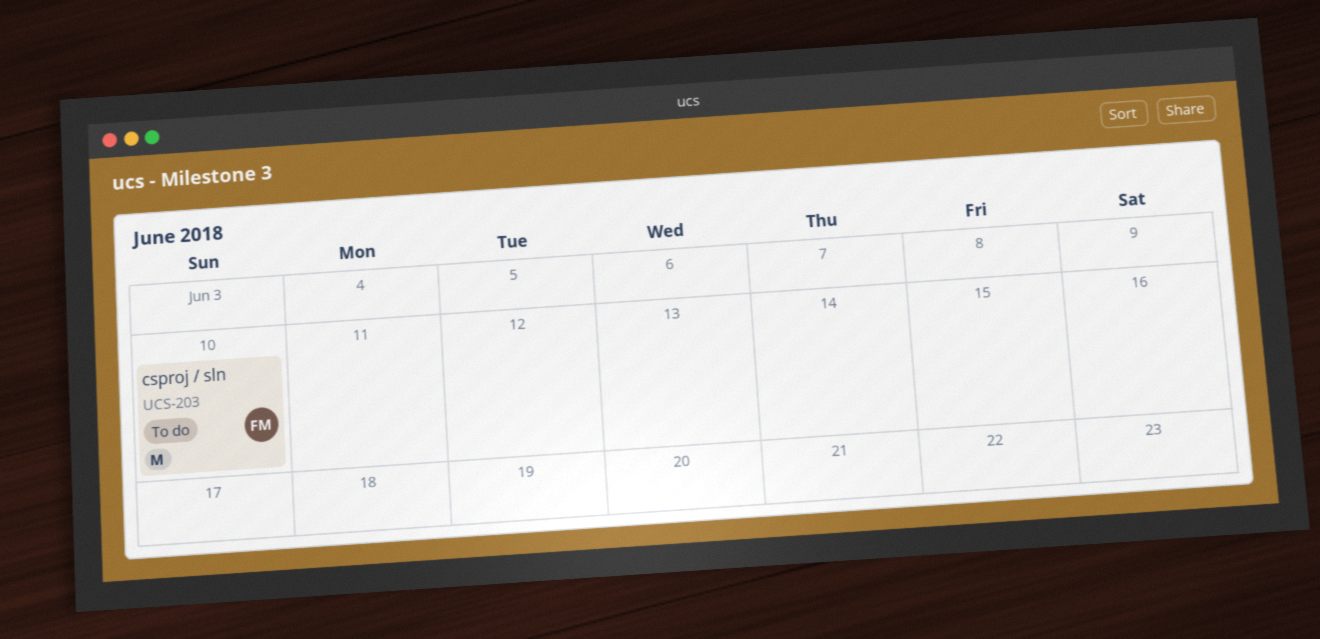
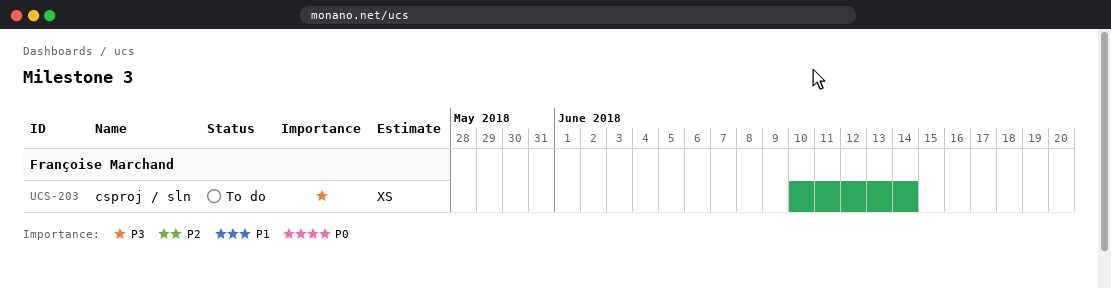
UCS-203, estimate: M -> XS
UCS-203, due: Jun 10 -> Jun 14

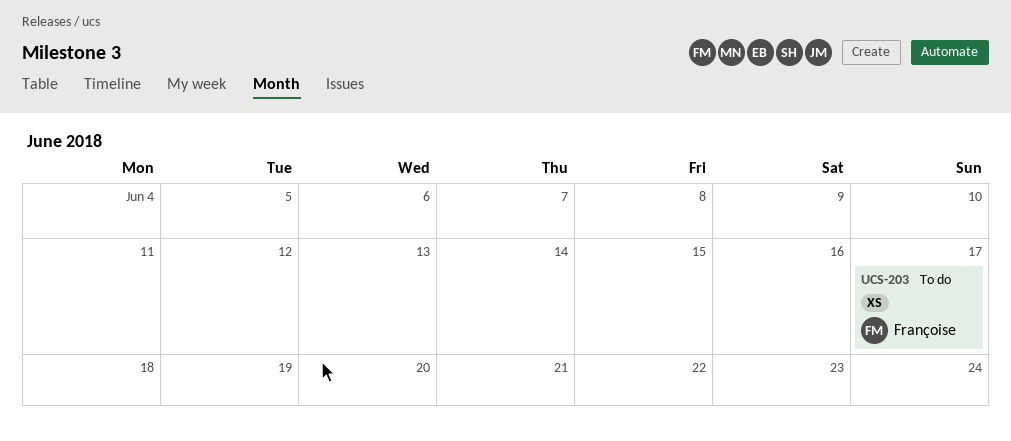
UCS-203, due: Jun 14 -> Jun 17

